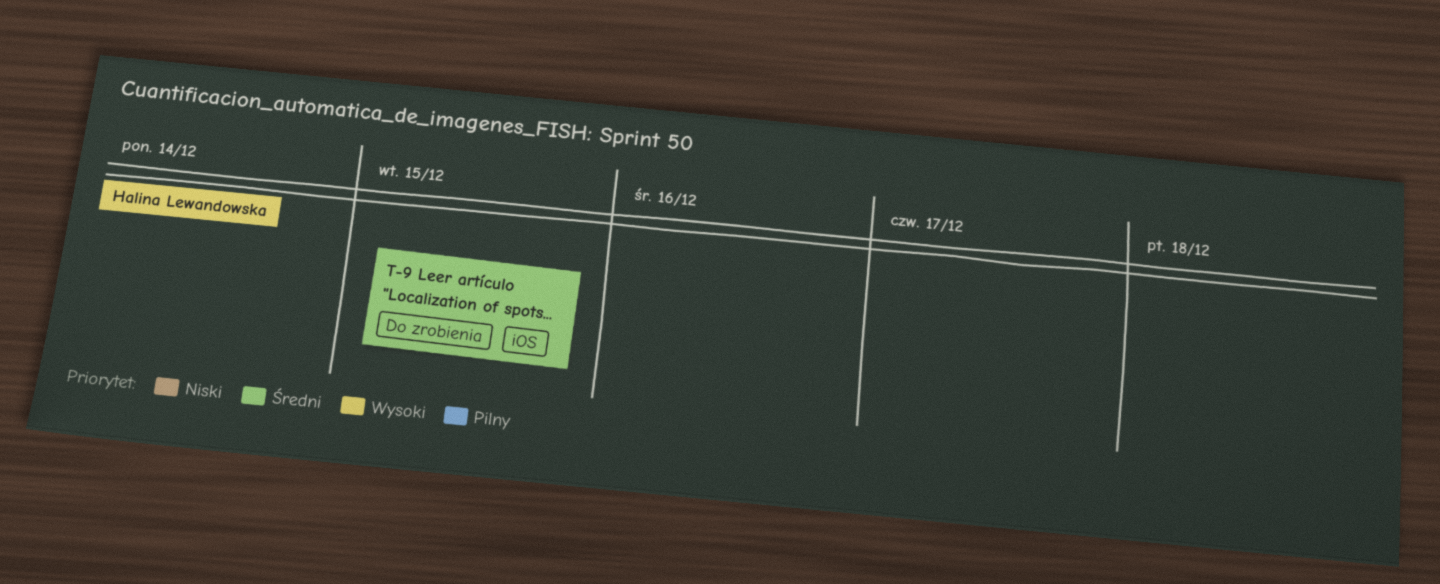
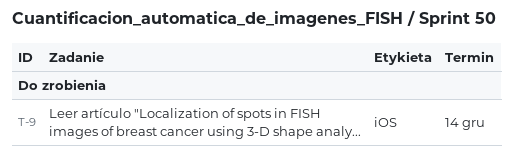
T-9, due: Dec 15 -> Dec 14

